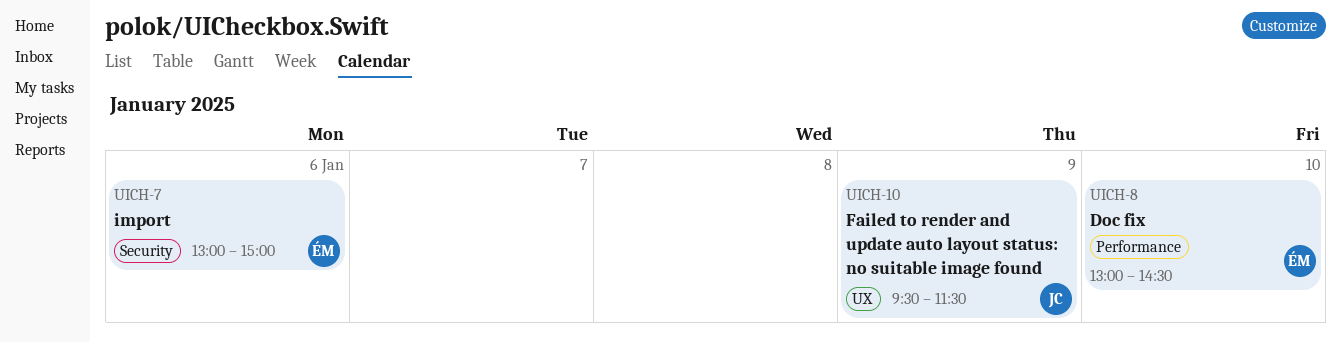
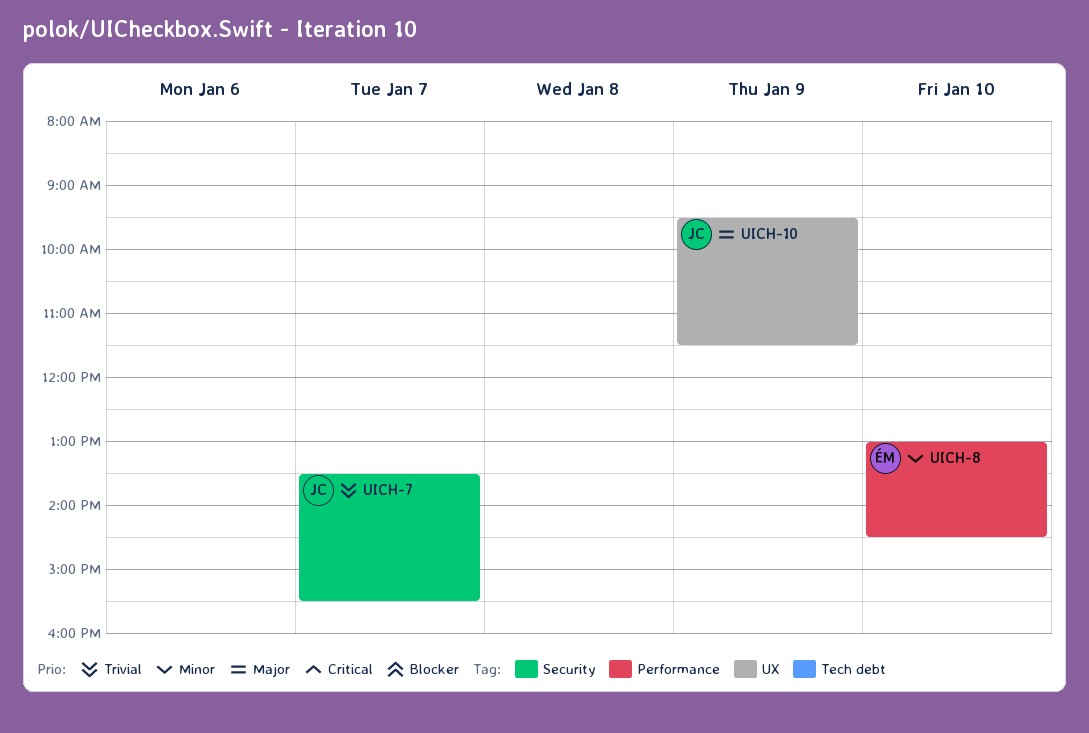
UICH-7, owner: ÉM -> JC
UICH-7, day: Jan 6 -> Jan 7
UICH-7, begins: 13:00 -> 13:30
UICH-7, ends: 15:00 -> 15:30

